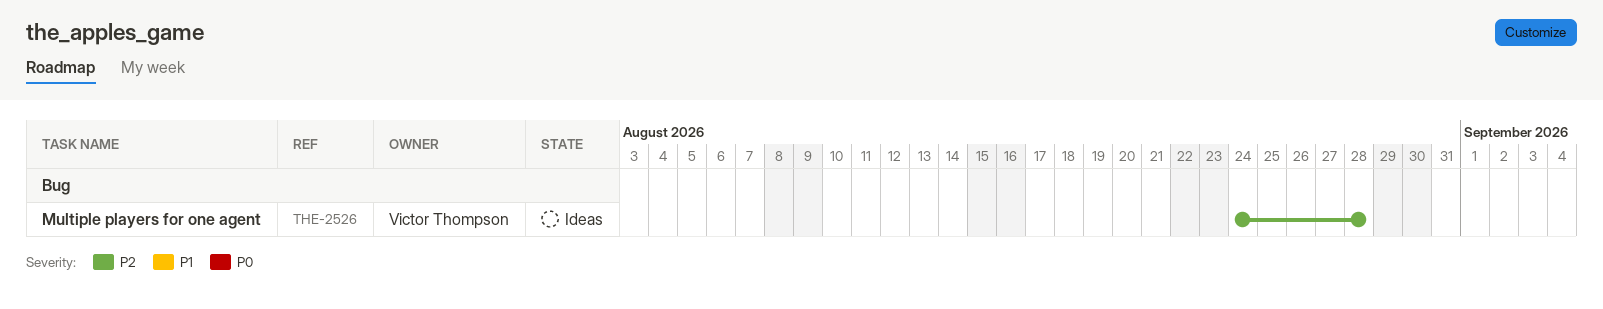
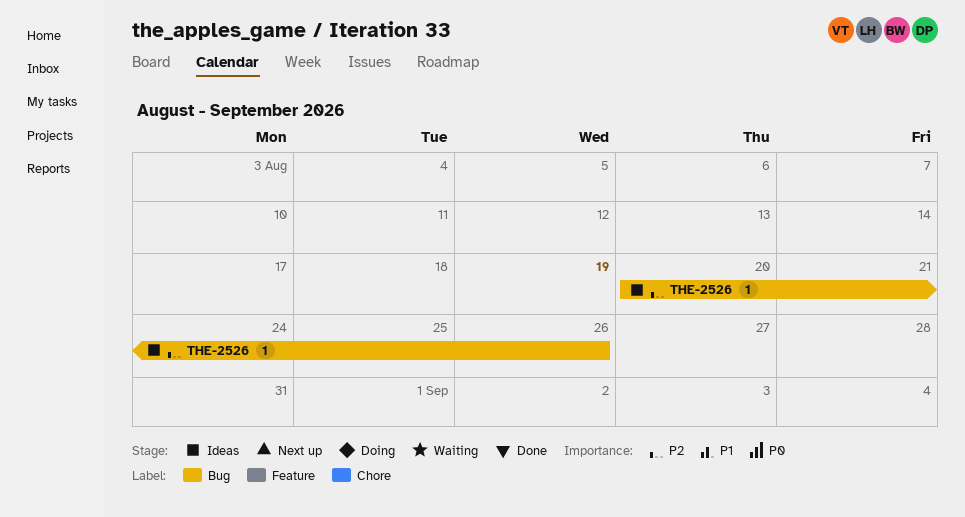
THE-2526, start: Aug 24 -> Aug 20
THE-2526, due: Aug 28 -> Aug 26

